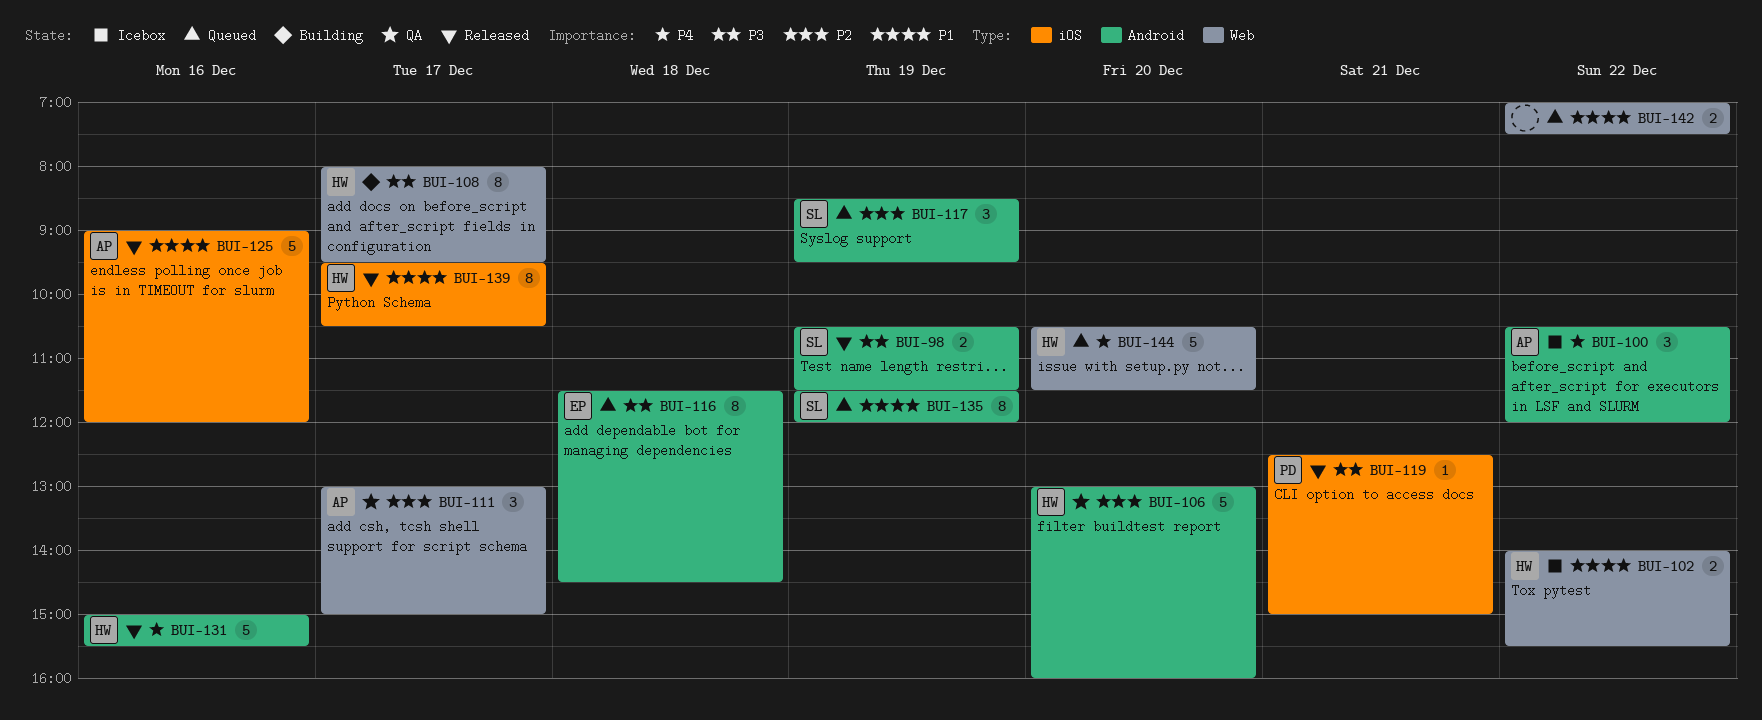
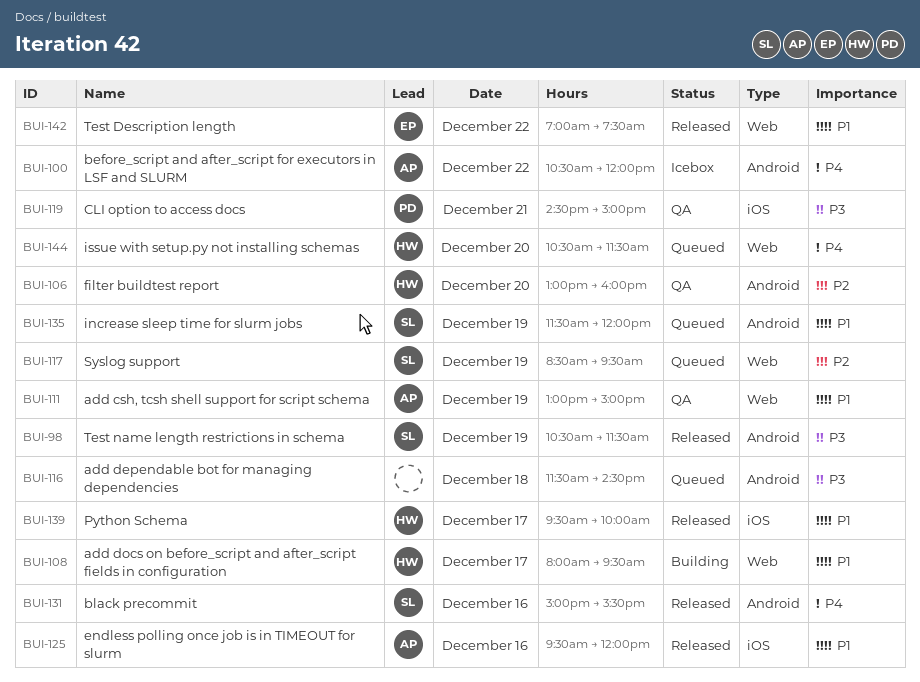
BUI-102: present -> none
BUI-108, priority: P3 -> P1
BUI-111, priority: P2 -> P1
BUI-111, day: Dec 17 -> Dec 19
BUI-116, owner: EP -> none
BUI-117, label: Android -> Web
BUI-119, status: Released -> QA
BUI-119, begins: 12:30 -> 14:30
BUI-125, begins: 09:00 -> 09:30
BUI-131, owner: HW -> SL
BUI-139, ends: 10:30 -> 10:00
BUI-142, status: Queued -> Released
BUI-142, owner: none -> EP

